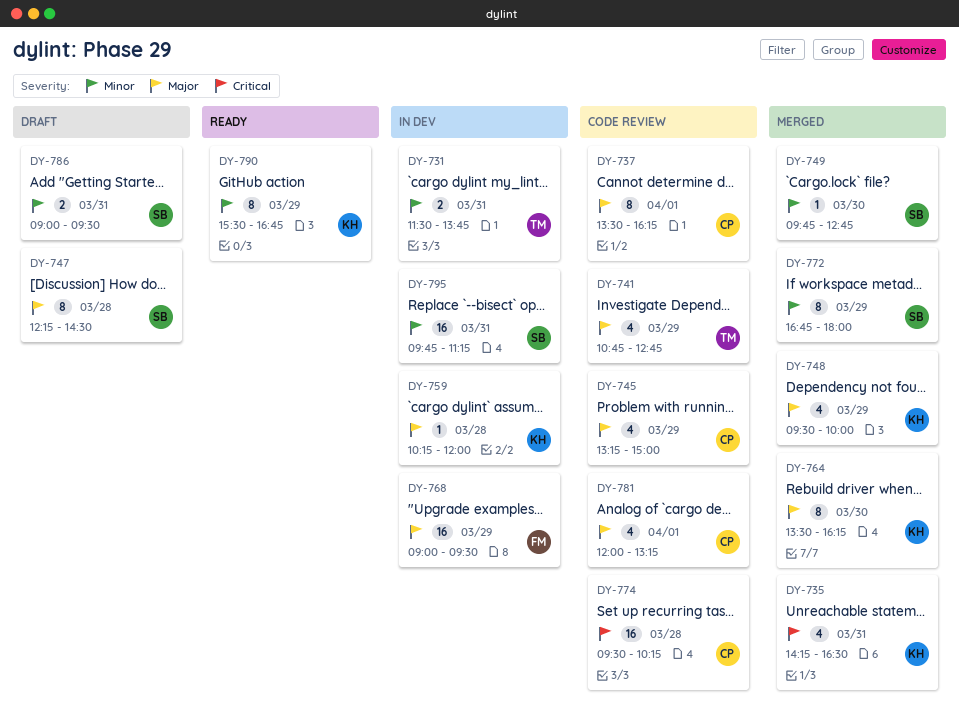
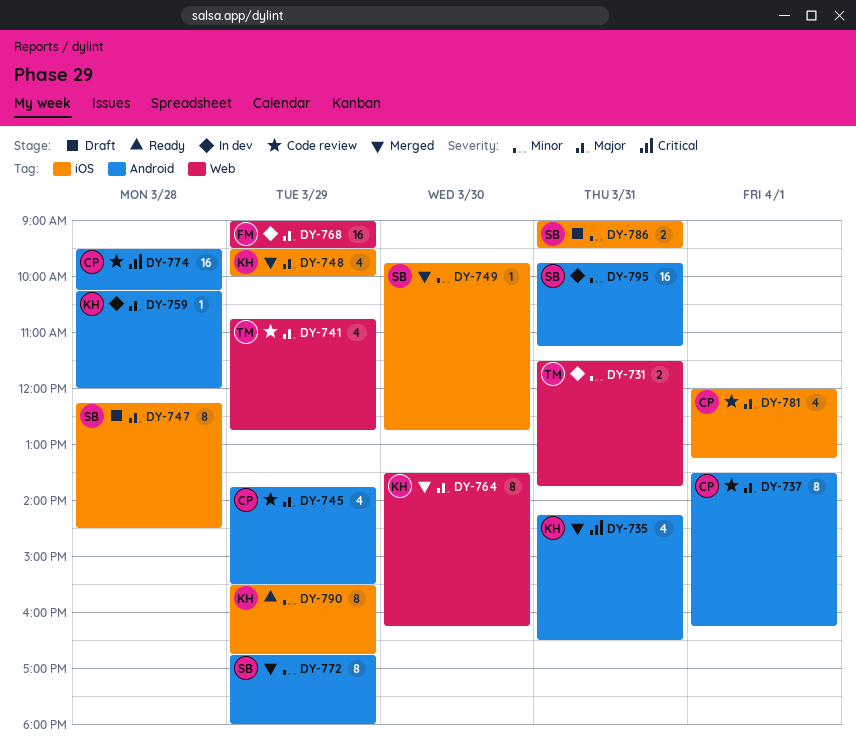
DY-745, begins: 13:15 -> 13:45
DY-745, ends: 15:00 -> 15:30

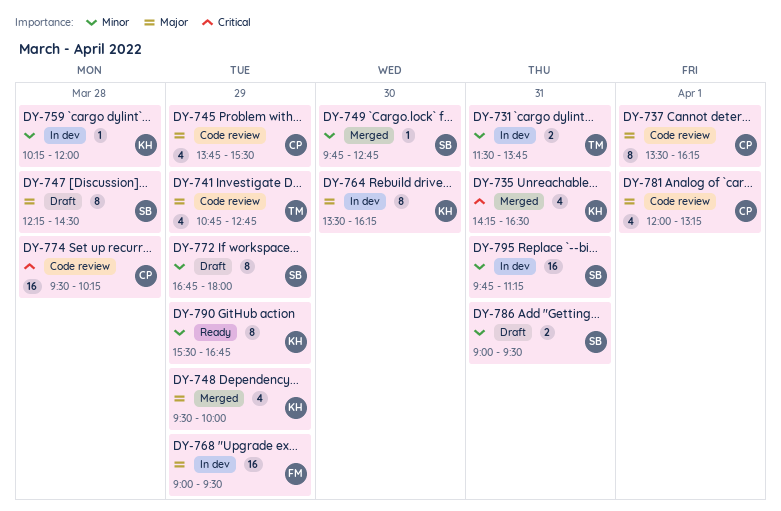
DY-759, priority: Major -> Minor
DY-764, status: Merged -> In dev
DY-772, status: Merged -> Draft

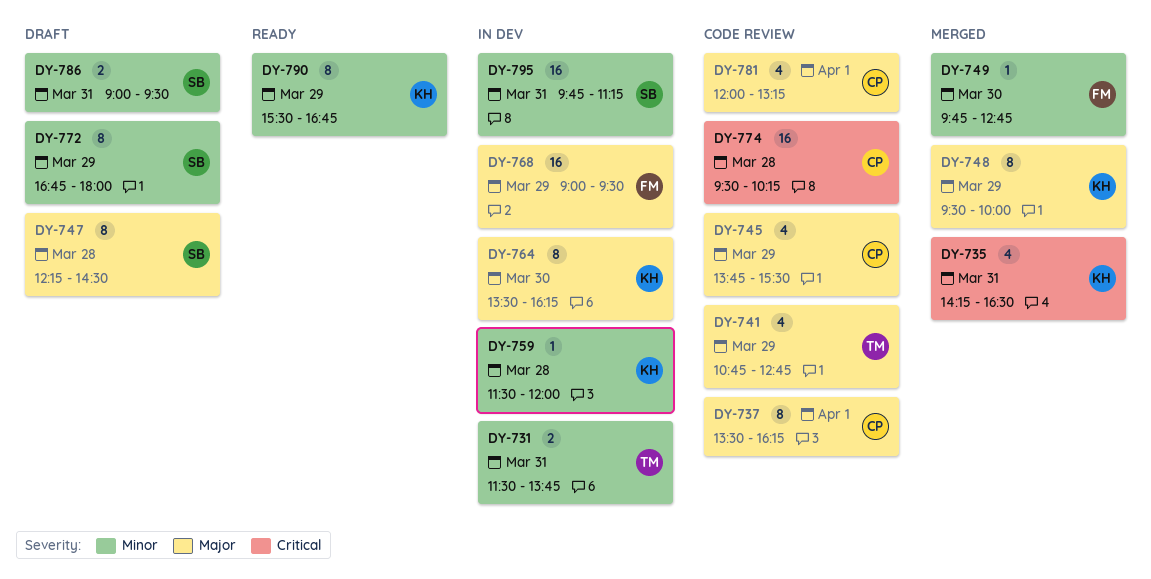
DY-748, estimate: 4 -> 8
DY-749, owner: SB -> FM
DY-759, begins: 10:15 -> 11:30

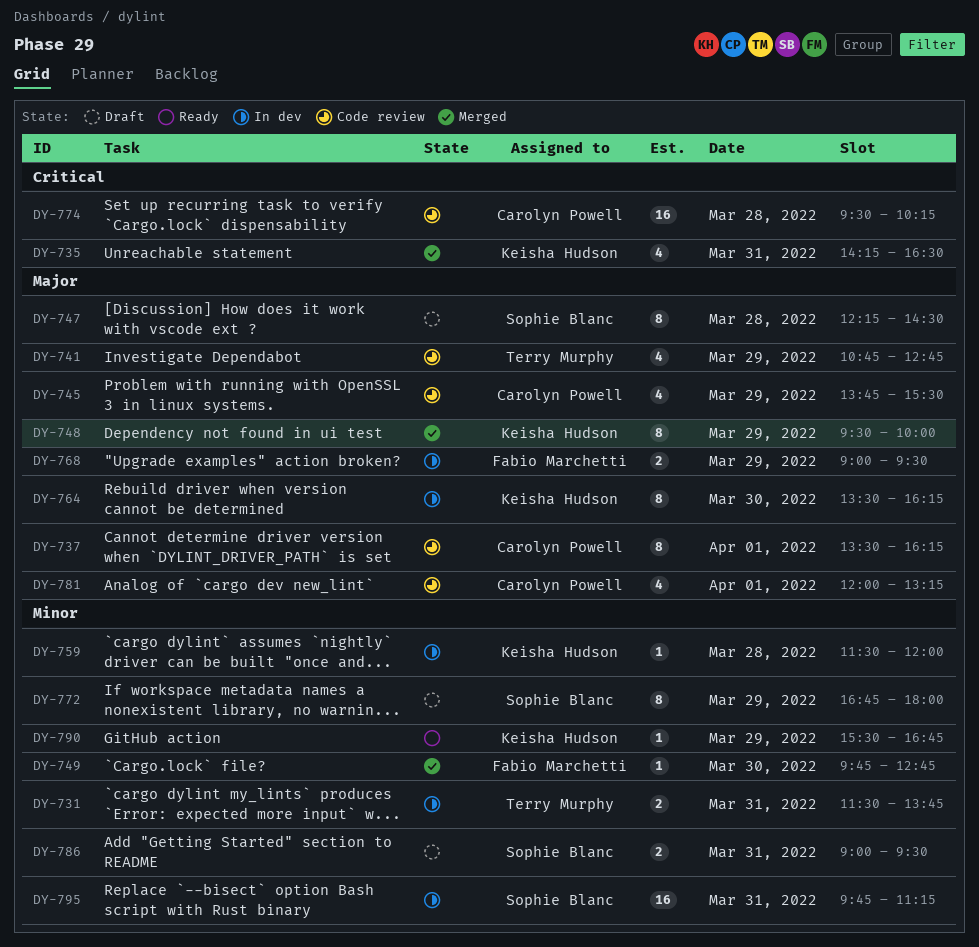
DY-768, estimate: 16 -> 2
DY-790, estimate: 8 -> 1

